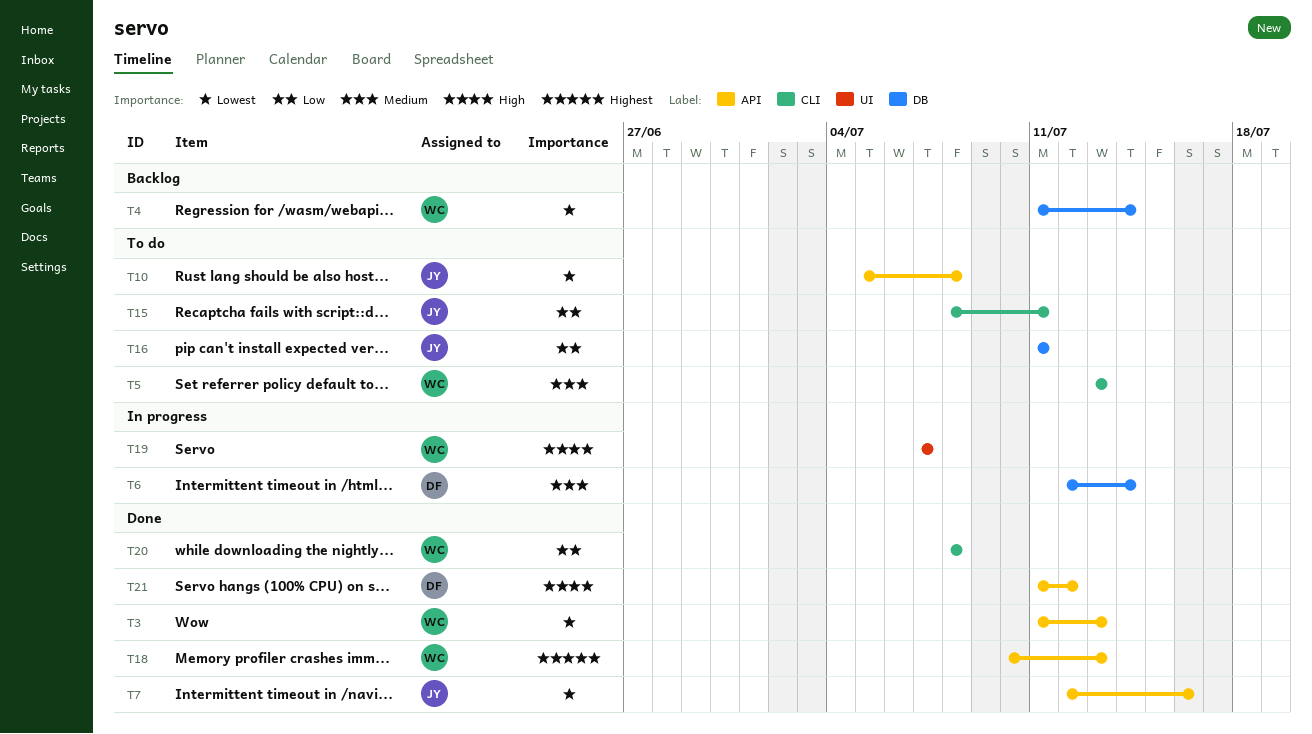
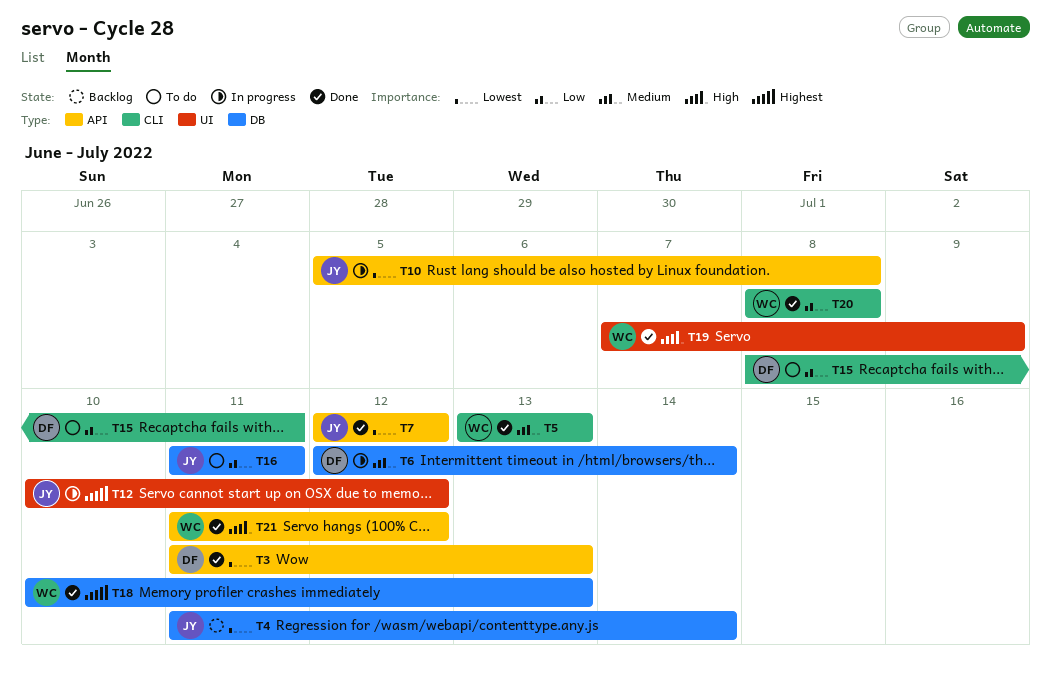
T3, owner: WC -> DF
T4, owner: WC -> JY
T5, status: To do -> Done
T7, due: Jul 16 -> Jul 12
T10, status: To do -> In progress
T12: none -> present
T15, owner: JY -> DF
T18, label: API -> DB
T19, status: In progress -> Done
T19, due: Jul 7 -> Jul 9
T21, owner: DF -> WC

